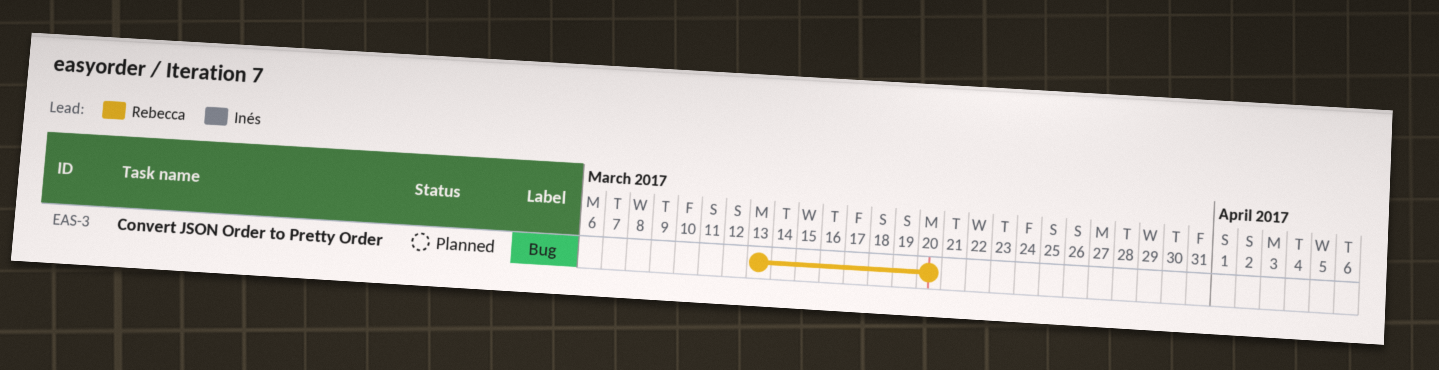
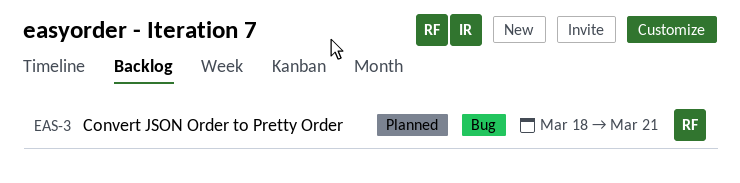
EAS-3, start: Mar 13 -> Mar 18
EAS-3, due: Mar 20 -> Mar 21

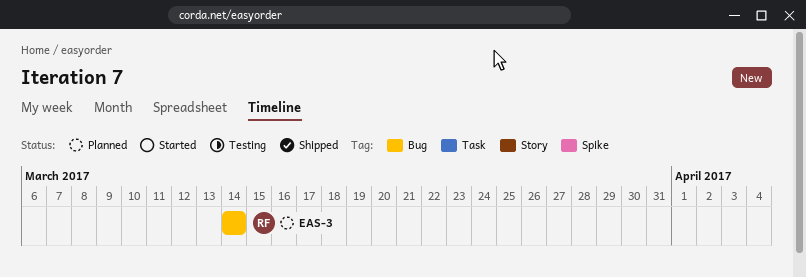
EAS-3, start: Mar 18 -> Mar 14
EAS-3, due: Mar 21 -> Mar 14

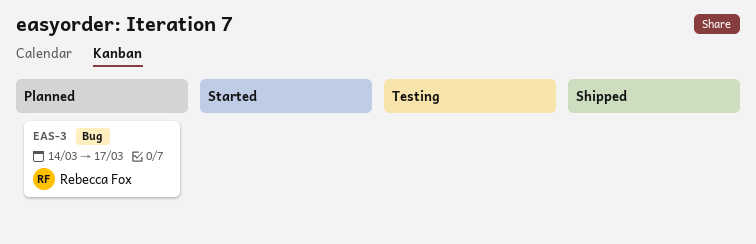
EAS-3, due: Mar 14 -> Mar 17

